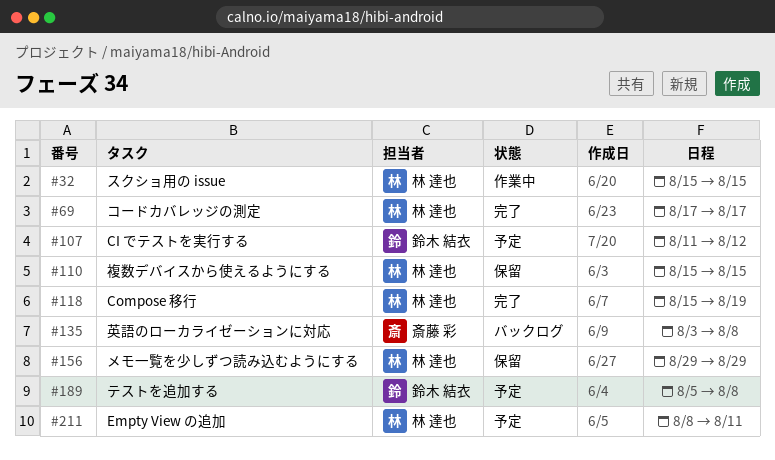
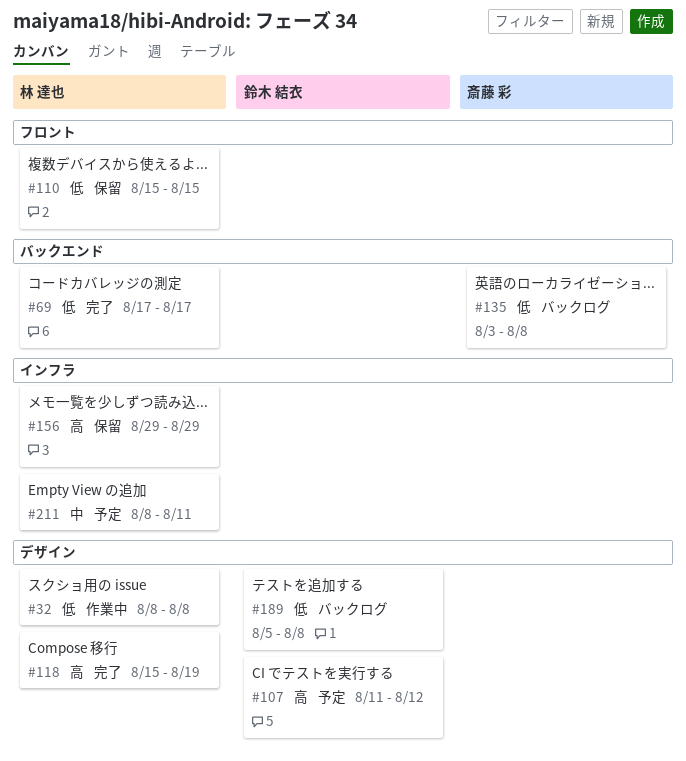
#32, start: Aug 15 -> Aug 8
#32, due: Aug 15 -> Aug 8
#189, status: 予定 -> バックログ

